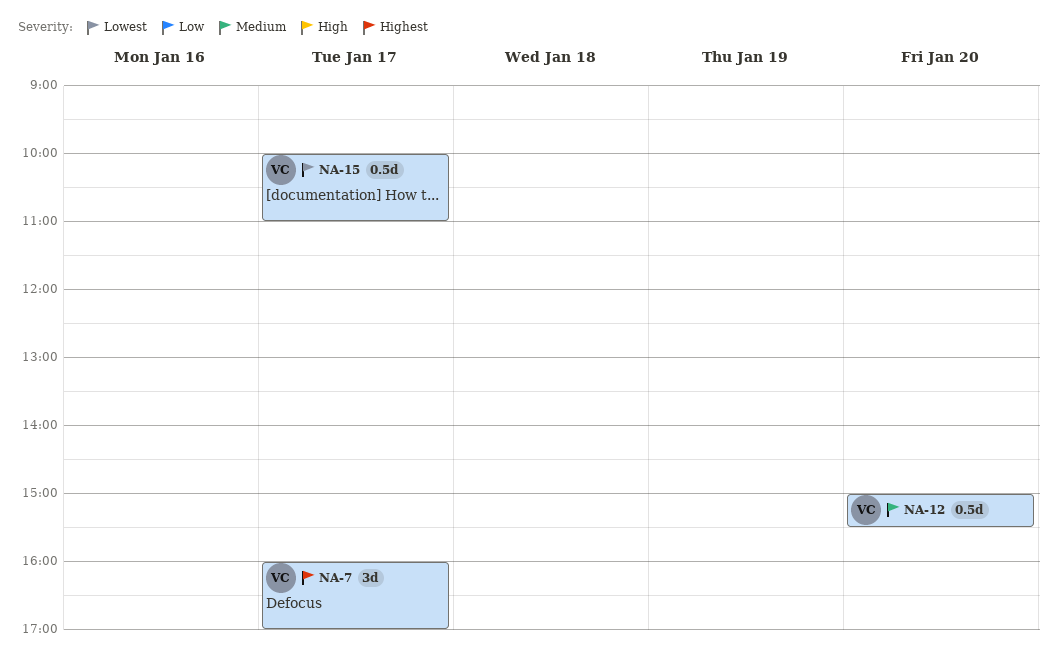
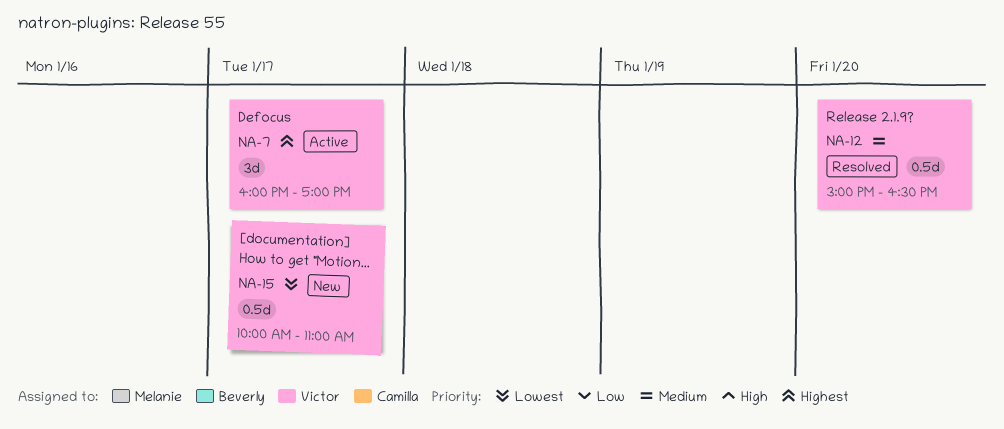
NA-12, ends: 15:30 -> 16:30

